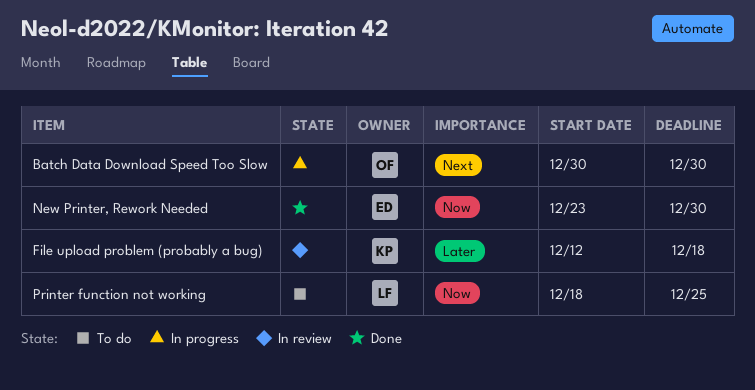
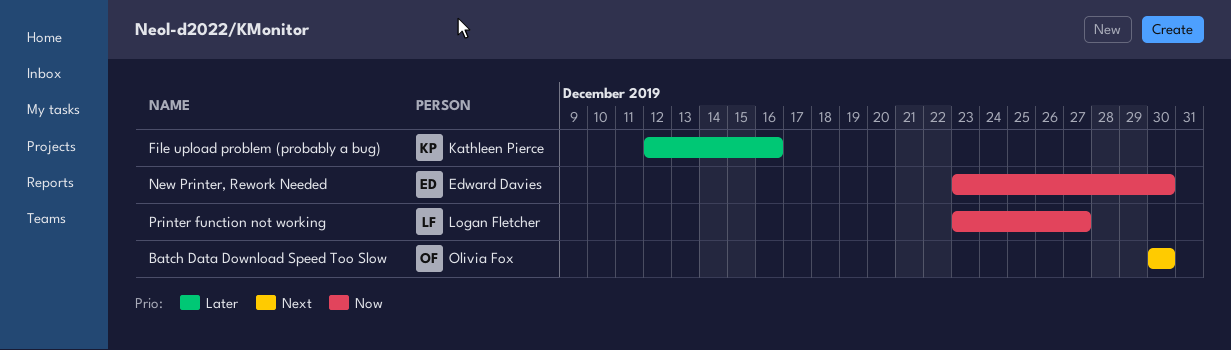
File upload problem (probably a bug), due: Dec 18 -> Dec 16
Printer function not working, start: Dec 18 -> Dec 23
Printer function not working, due: Dec 25 -> Dec 27

